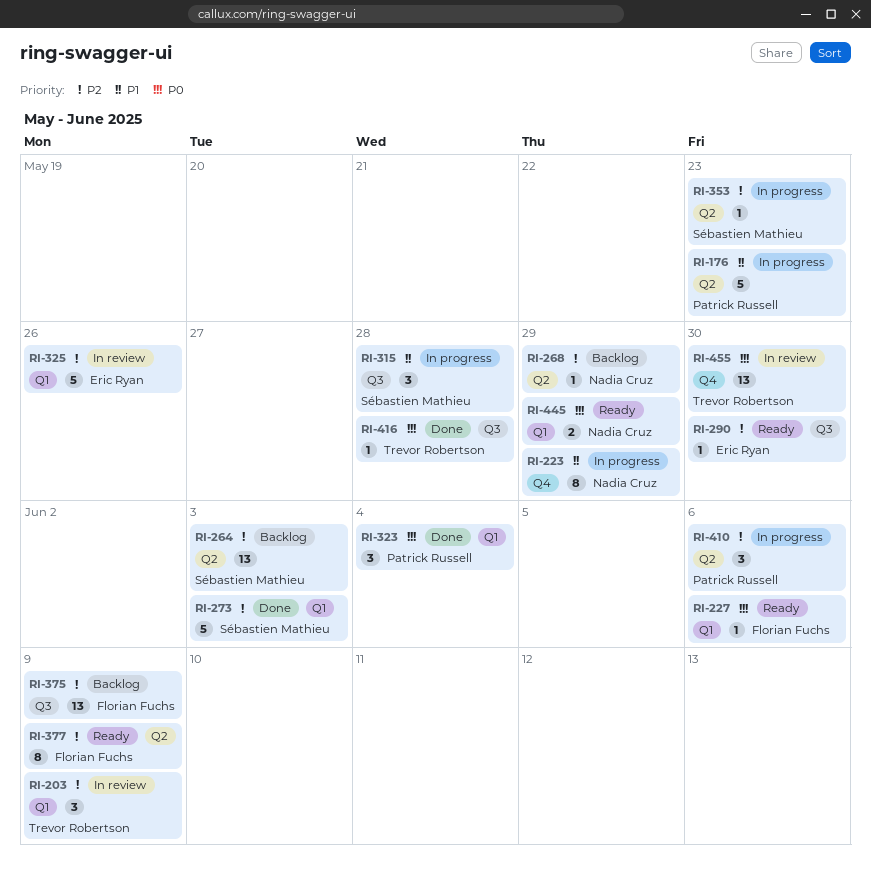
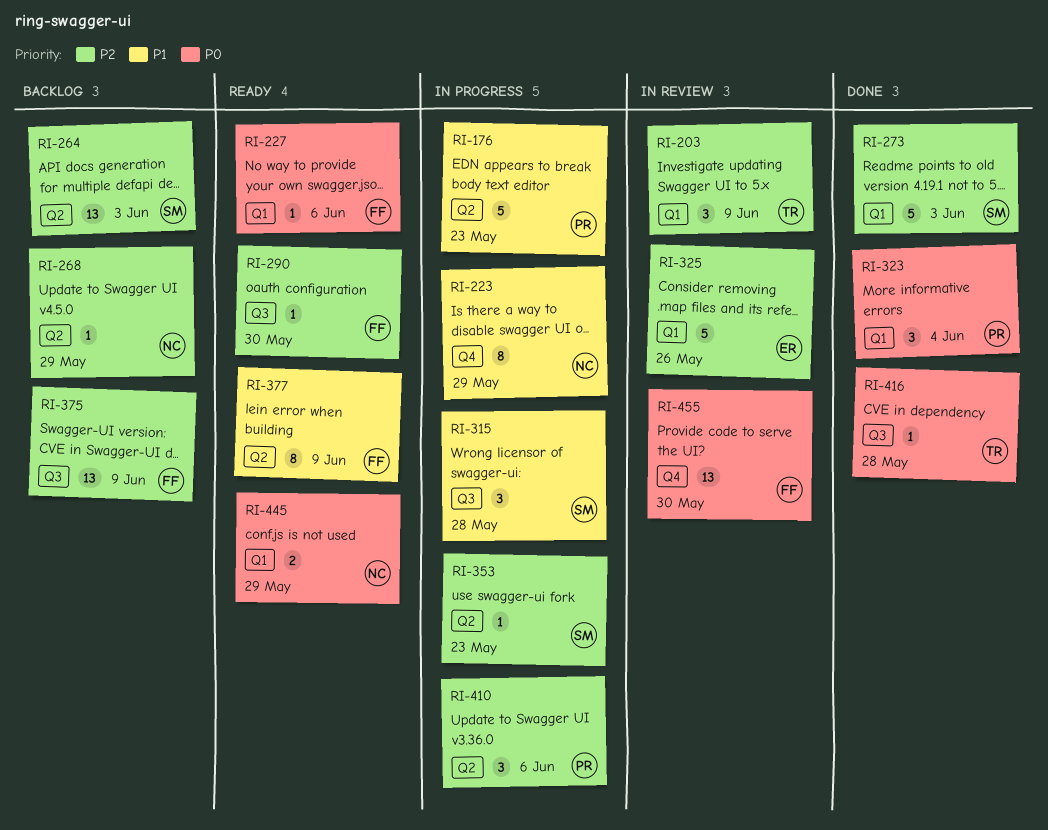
RI-290, owner: Eric Ryan -> Florian Fuchs
RI-377, priority: P2 -> P1
RI-455, owner: Trevor Robertson -> Florian Fuchs

